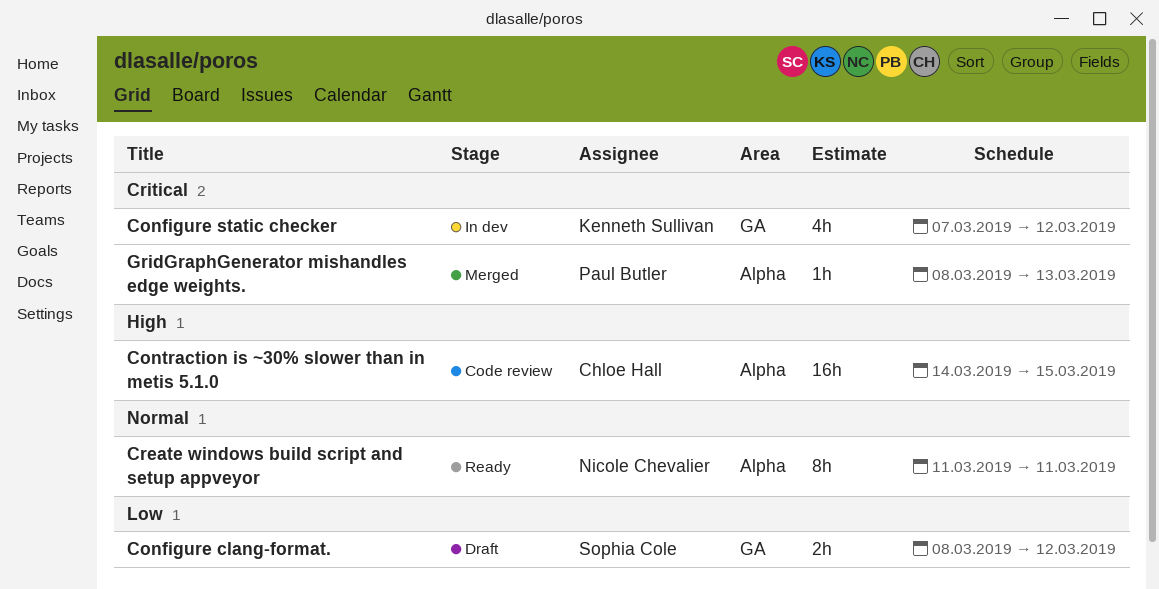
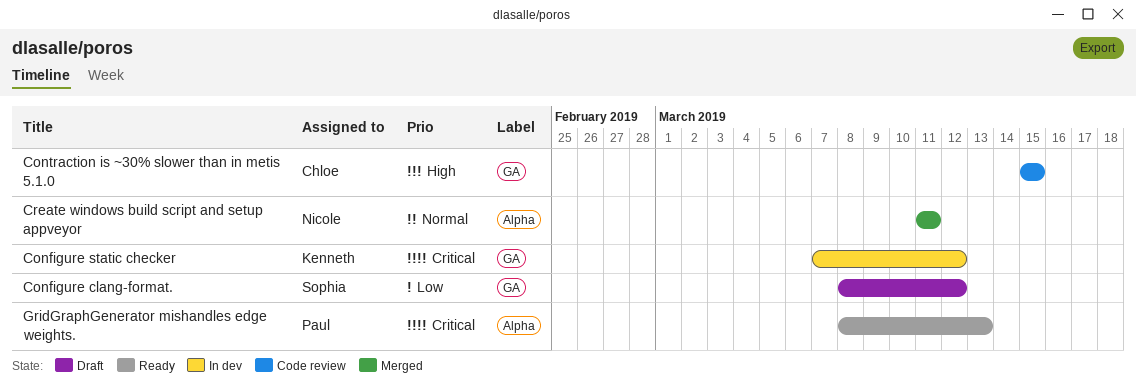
Contraction is ~30% slower than in metis 5.1.0, label: Alpha -> GA
Contraction is ~30% slower than in metis 5.1.0, start: Mar 14 -> Mar 15
Create windows build script and setup appveyor, status: Ready -> Merged
GridGraphGenerator mishandles edge weights., status: Merged -> Ready

